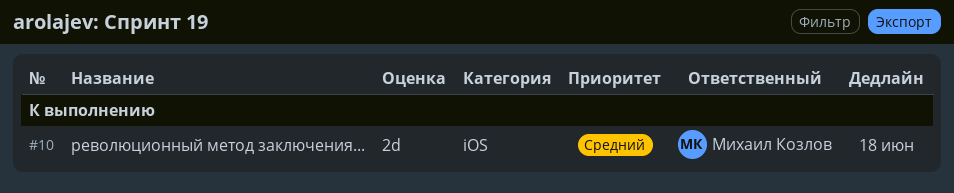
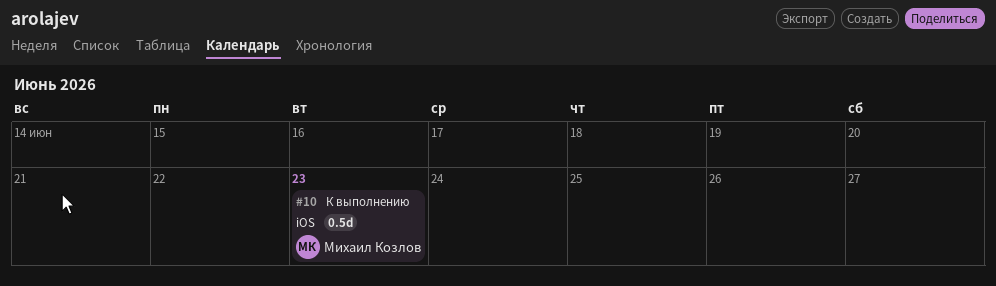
#10, estimate: 2d -> 0.5d
#10, due: Jun 18 -> Jun 23

